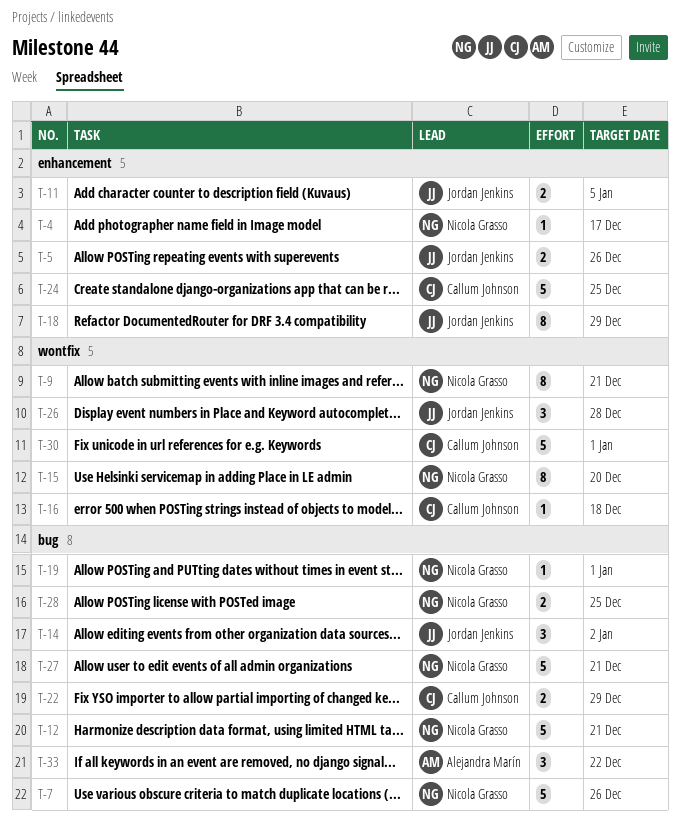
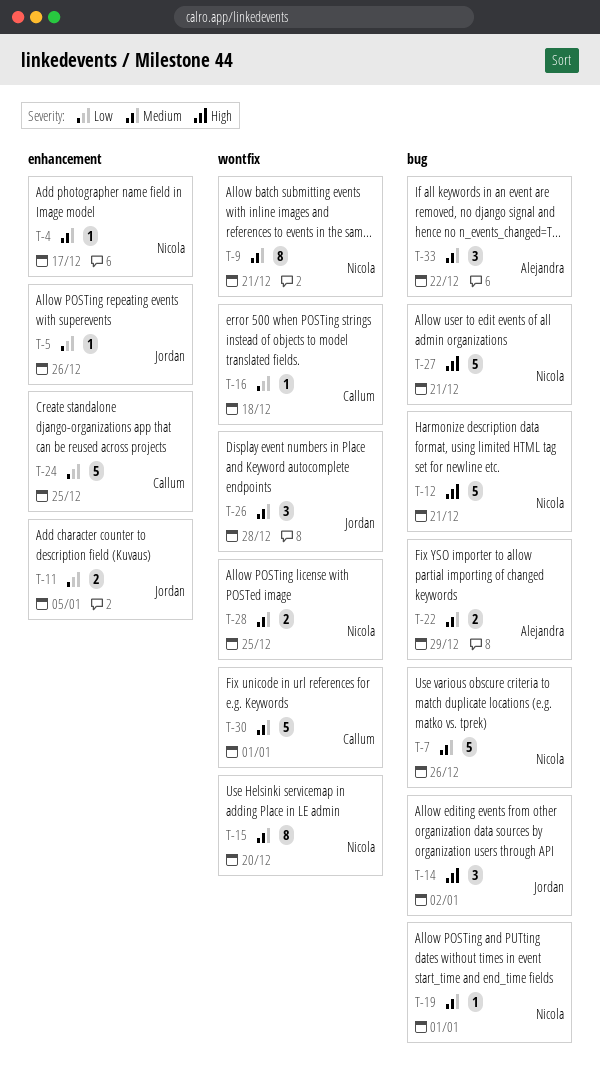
T-5, estimate: 2 -> 1
T-18: present -> none
T-22, owner: Callum Johnson -> Alejandra Marín
T-28, label: bug -> wontfix

